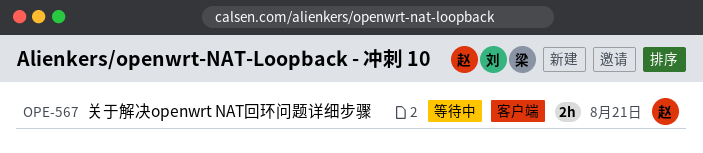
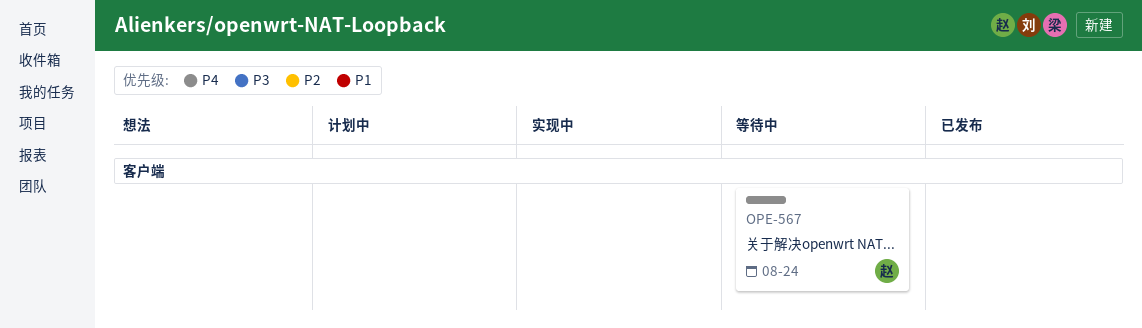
OPE-567, due: Aug 21 -> Aug 24

